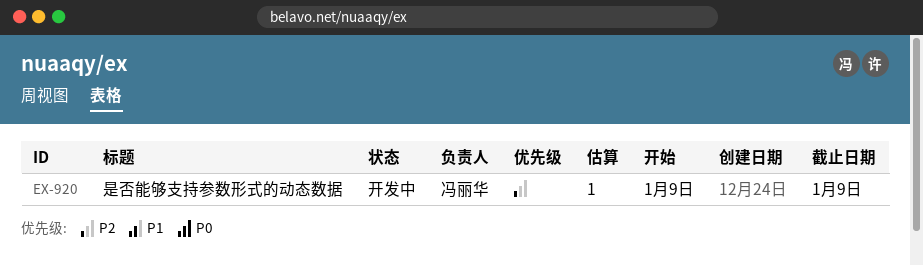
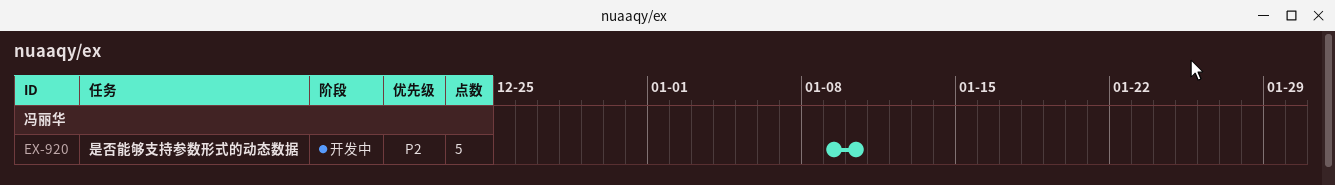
EX-920, estimate: 1 -> 5
EX-920, due: Jan 9 -> Jan 10

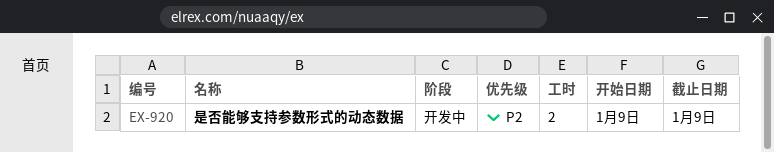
EX-920, estimate: 5 -> 2
EX-920, due: Jan 10 -> Jan 9

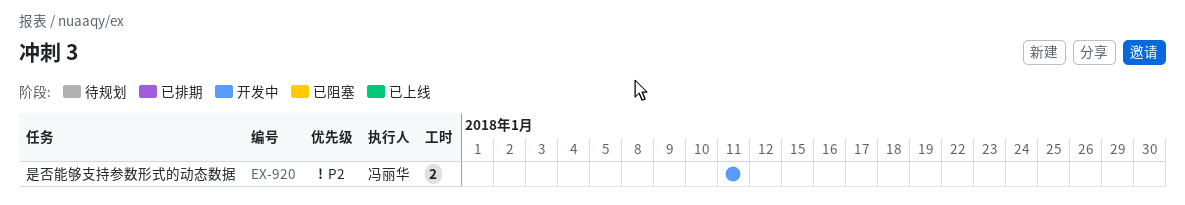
EX-920, start: Jan 9 -> Jan 11
EX-920, due: Jan 9 -> Jan 11

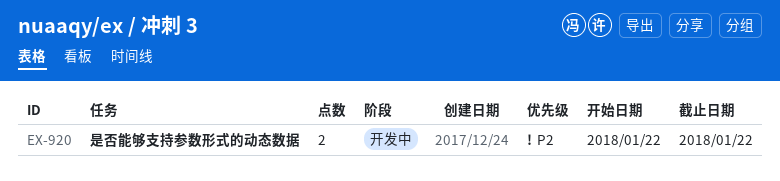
EX-920, start: Jan 11 -> Jan 22
EX-920, due: Jan 11 -> Jan 22

